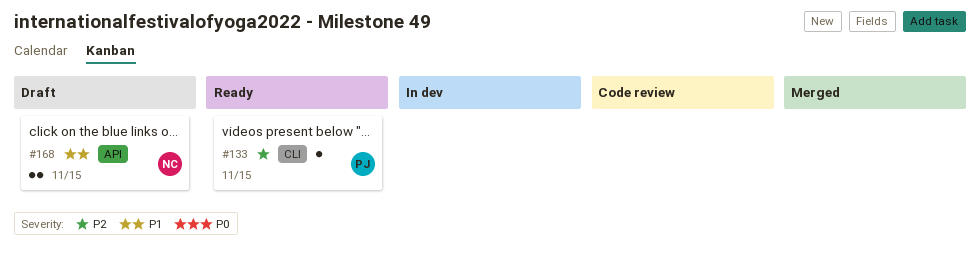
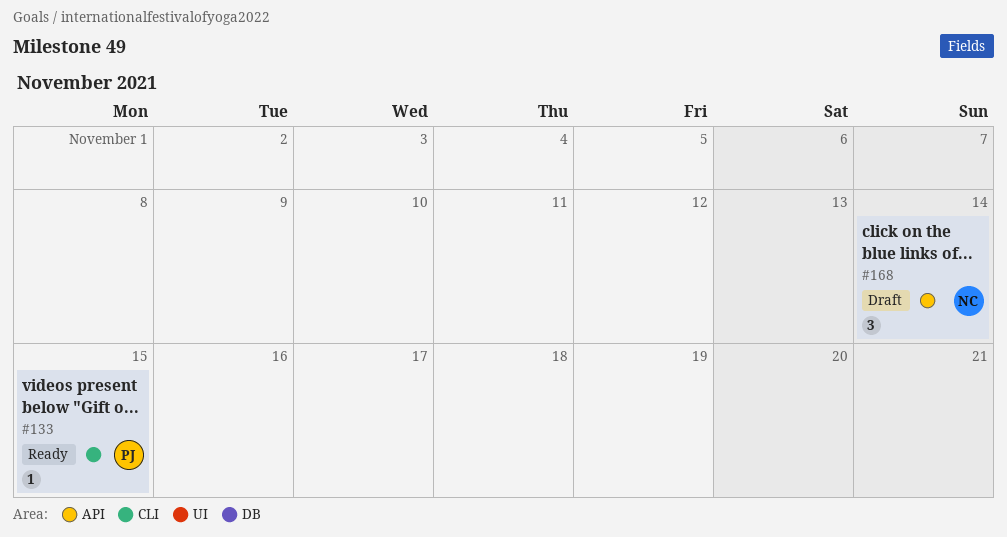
#168, estimate: 2 -> 3
#168, due: Nov 15 -> Nov 14

